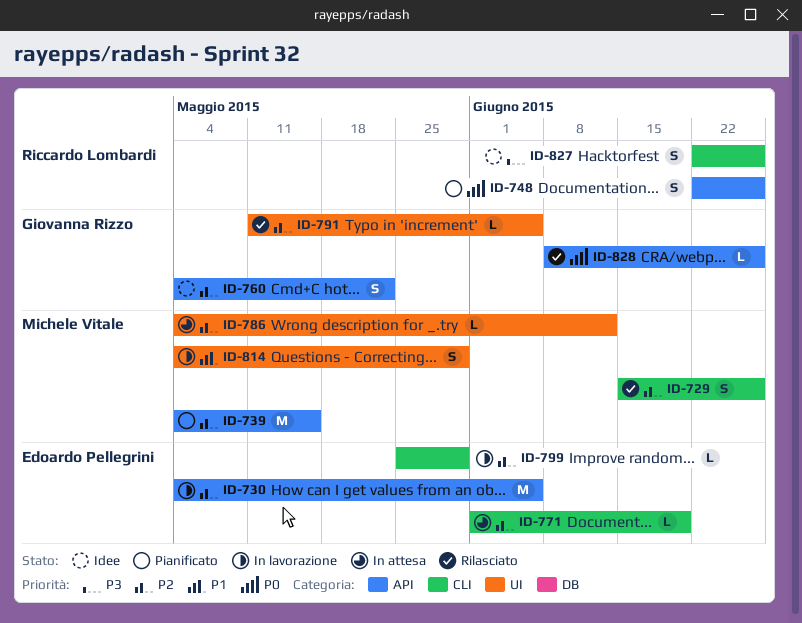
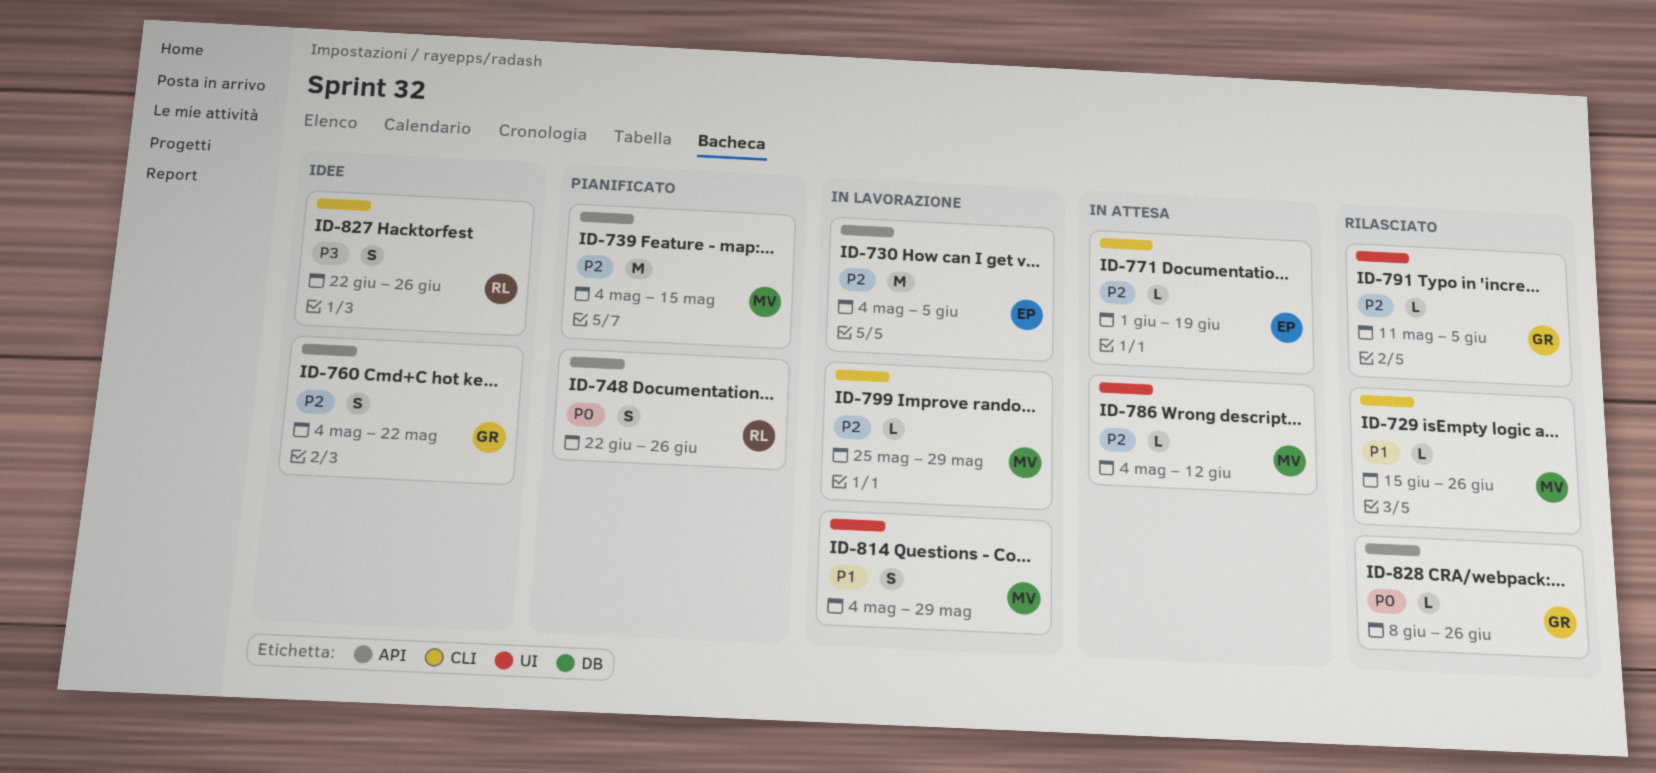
ID-729, priority: P2 -> P1
ID-729, estimate: S -> L
ID-799, owner: Edoardo Pellegrini -> Michele Vitale

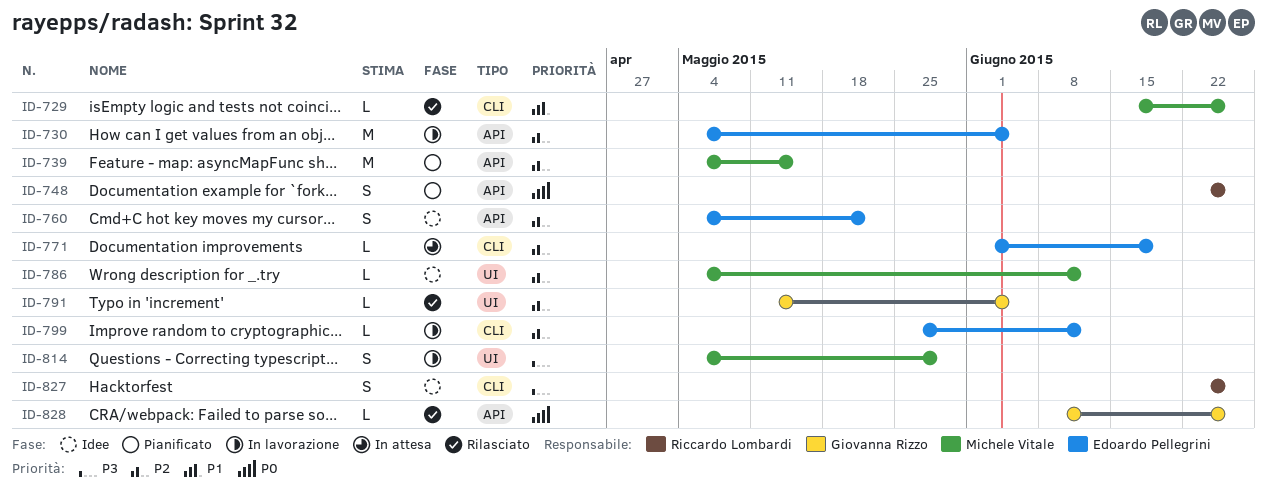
ID-760, owner: Giovanna Rizzo -> Edoardo Pellegrini
ID-786, status: In attesa -> Idee
ID-799, owner: Michele Vitale -> Edoardo Pellegrini
ID-799, due: May 29 -> Jun 12
ID-814, priority: P1 -> P3

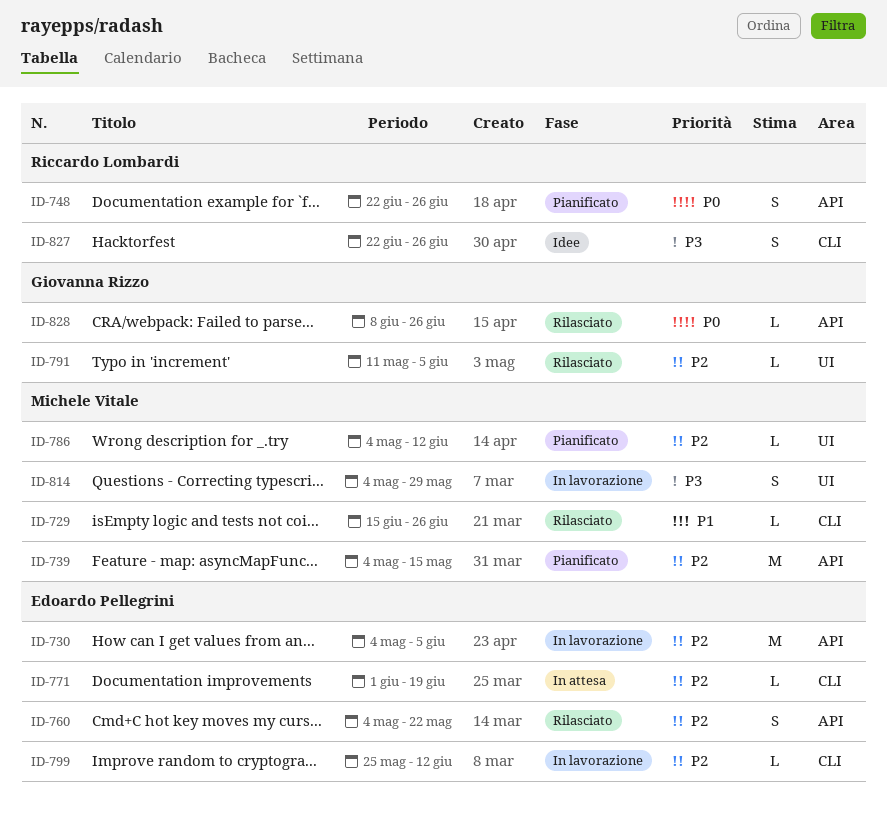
ID-760, status: Idee -> Rilasciato
ID-786, status: Idee -> Pianificato

